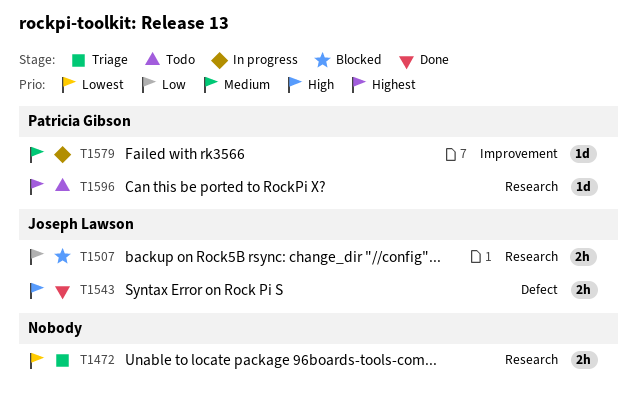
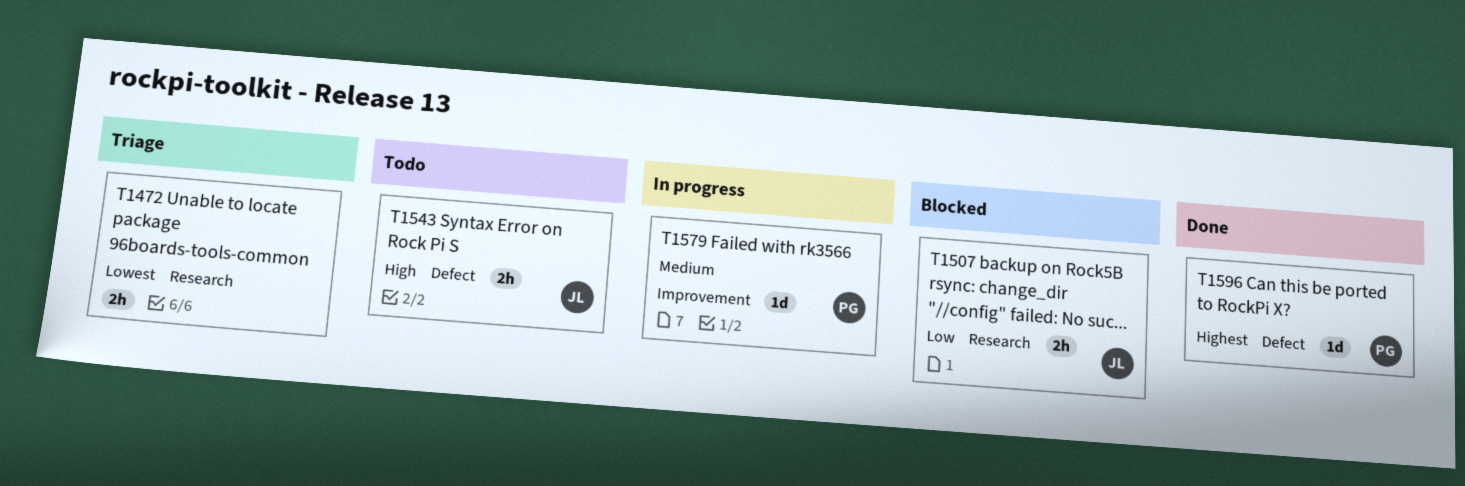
T1543, status: Done -> Todo
T1596, status: Todo -> Done
T1596, label: Research -> Defect

